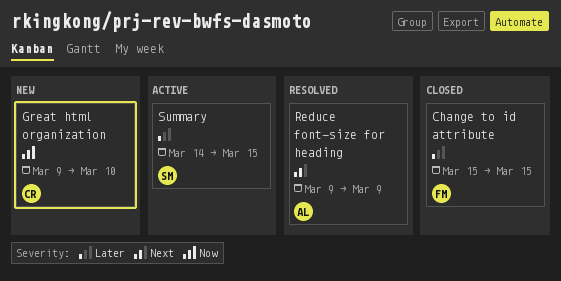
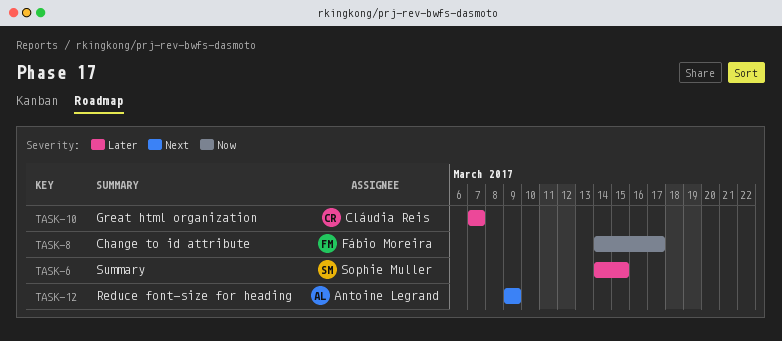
Change to id attribute, priority: Later -> Now
Change to id attribute, start: Mar 15 -> Mar 14
Change to id attribute, due: Mar 15 -> Mar 17
Great html organization, priority: Now -> Later
Great html organization, start: Mar 9 -> Mar 7
Great html organization, due: Mar 10 -> Mar 7

